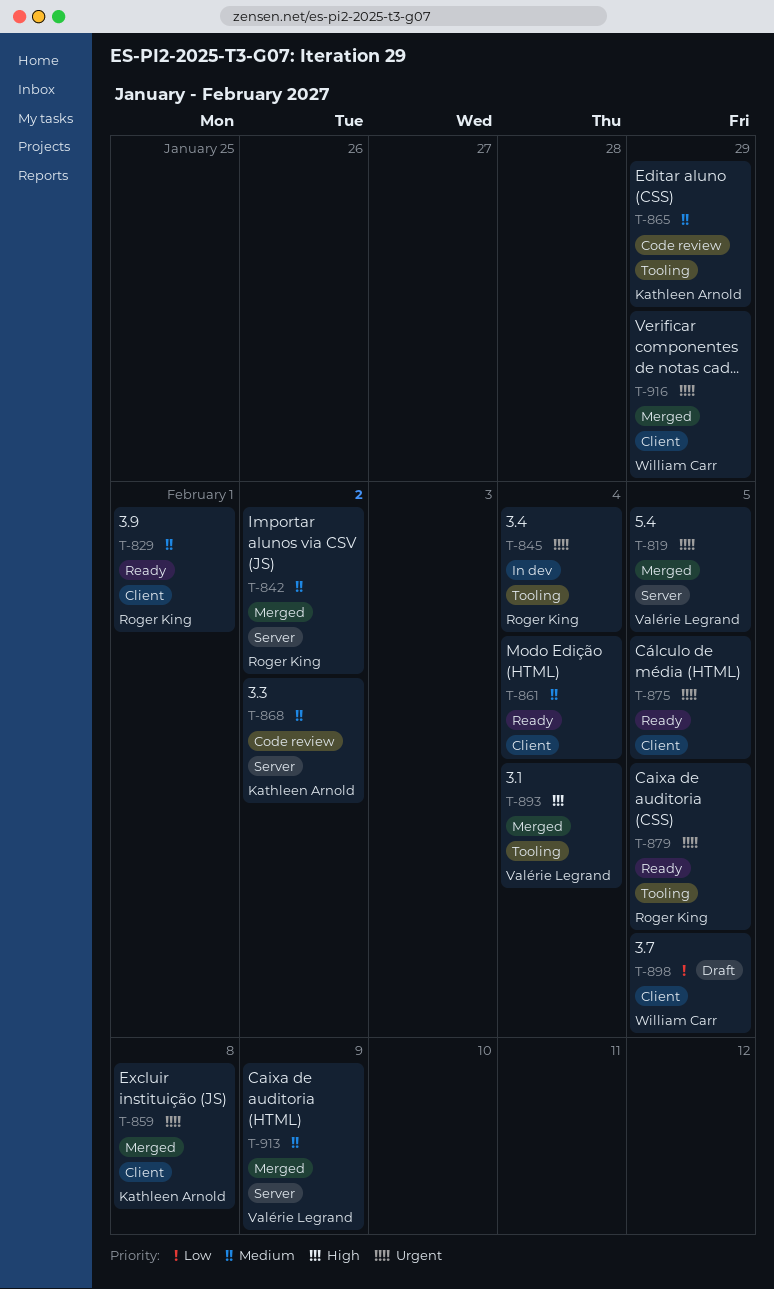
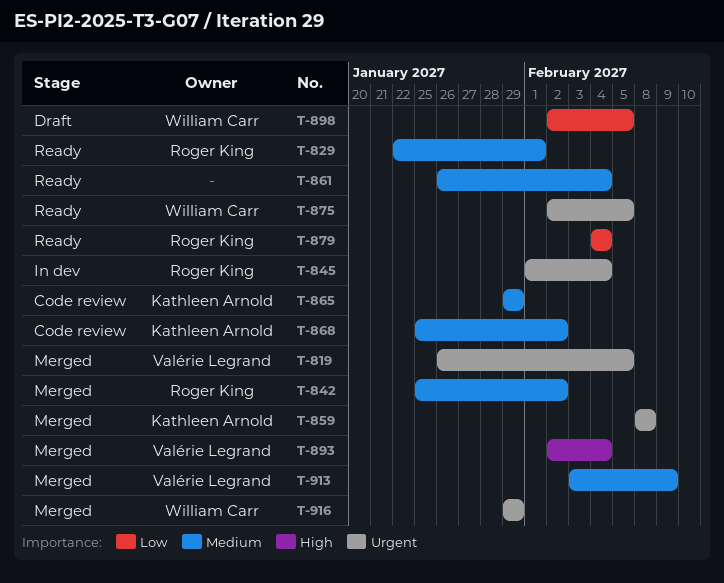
T-875, owner: none -> William Carr
T-879, priority: Urgent -> Low
T-879, due: Feb 5 -> Feb 4

